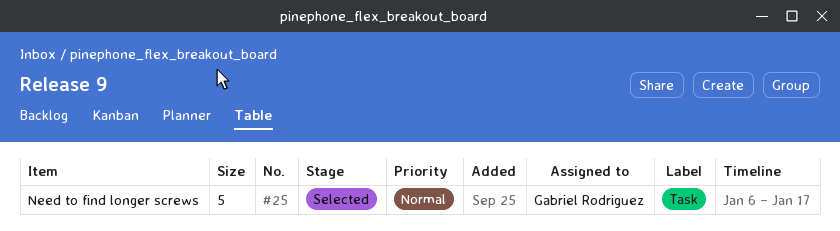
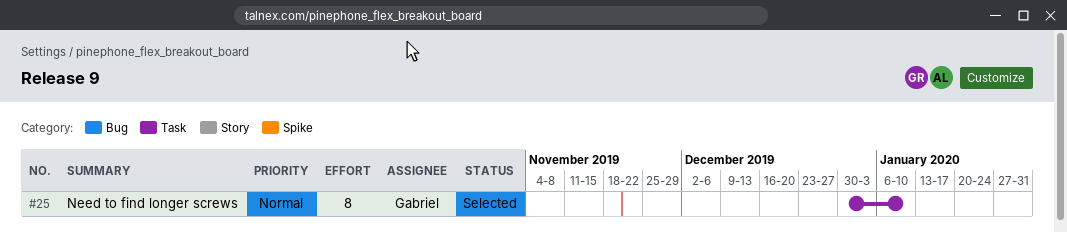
#25, estimate: 5 -> 8
#25, start: Jan 6 -> Dec 30
#25, due: Jan 17 -> Jan 10

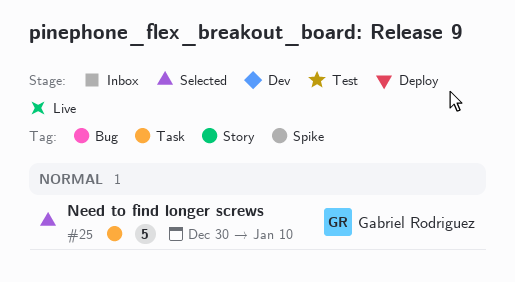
#25, estimate: 8 -> 5

